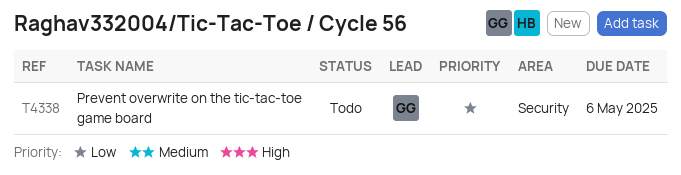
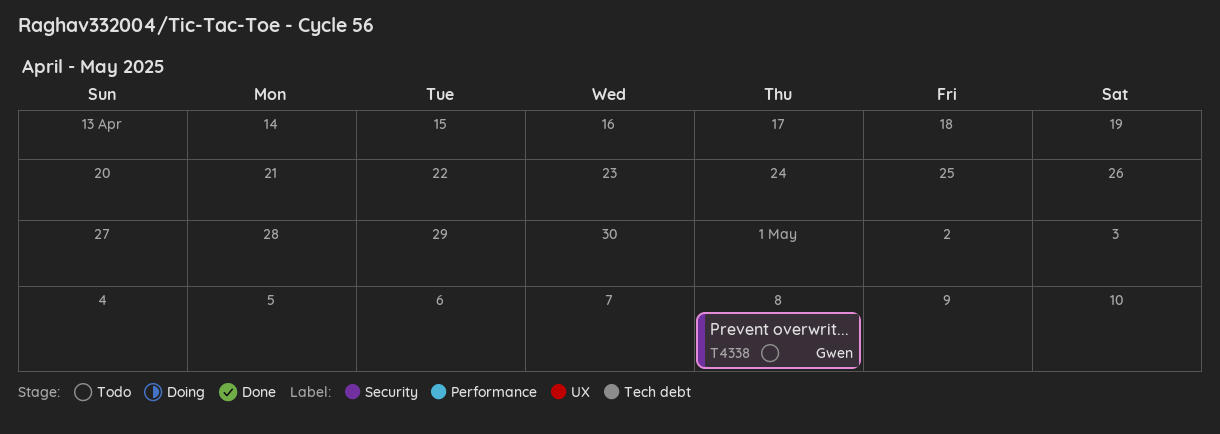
T4338, due: May 6 -> May 8

